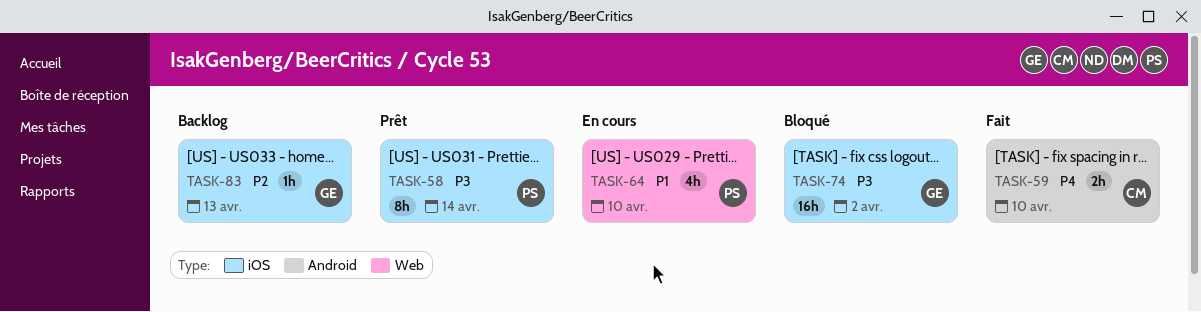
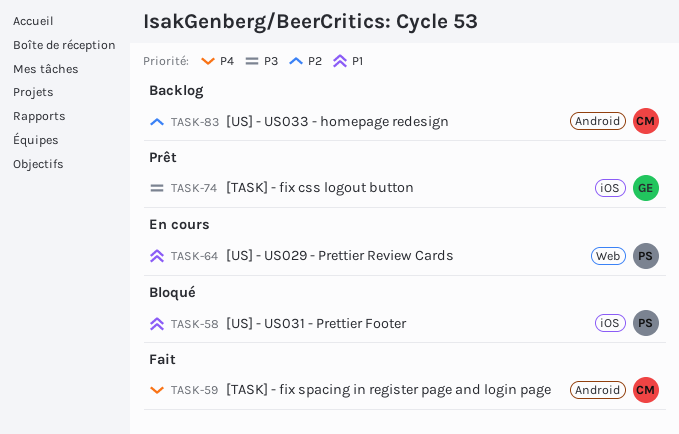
TASK-58, status: Prêt -> Bloqué
TASK-58, priority: P3 -> P1
TASK-74, status: Bloqué -> Prêt
TASK-83, owner: GE -> CM
TASK-83, label: iOS -> Android

